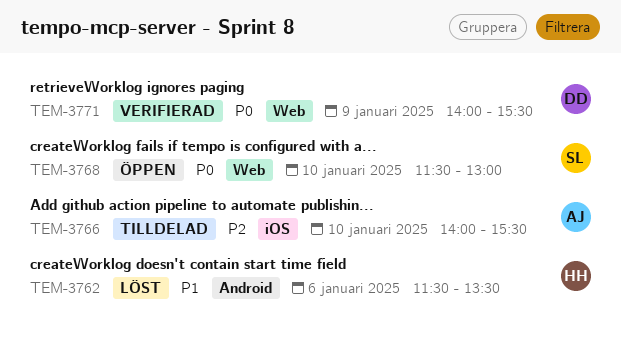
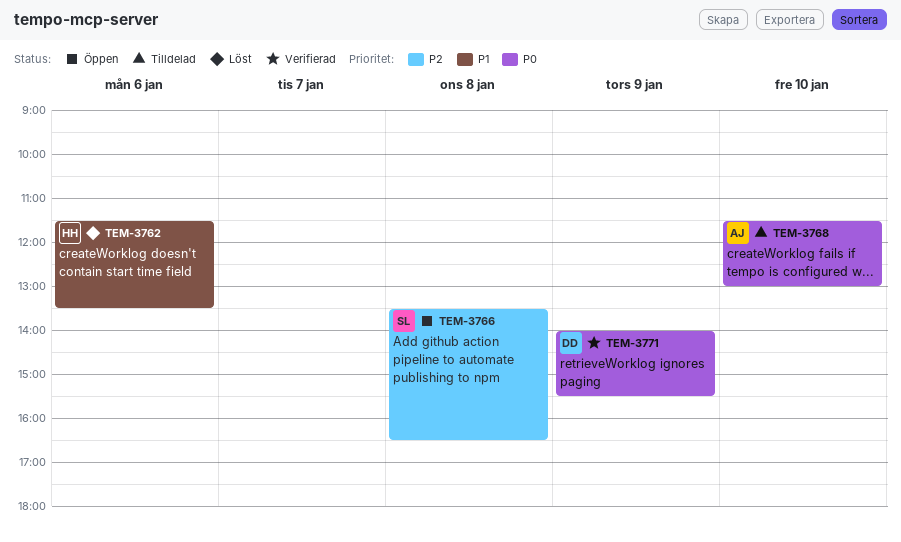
TEM-3766, status: Tilldelad -> Öppen
TEM-3766, owner: AJ -> SL
TEM-3766, day: Jan 10 -> Jan 8
TEM-3766, begins: 14:00 -> 13:30
TEM-3766, ends: 15:30 -> 16:30
TEM-3768, status: Öppen -> Tilldelad
TEM-3768, owner: SL -> AJ

